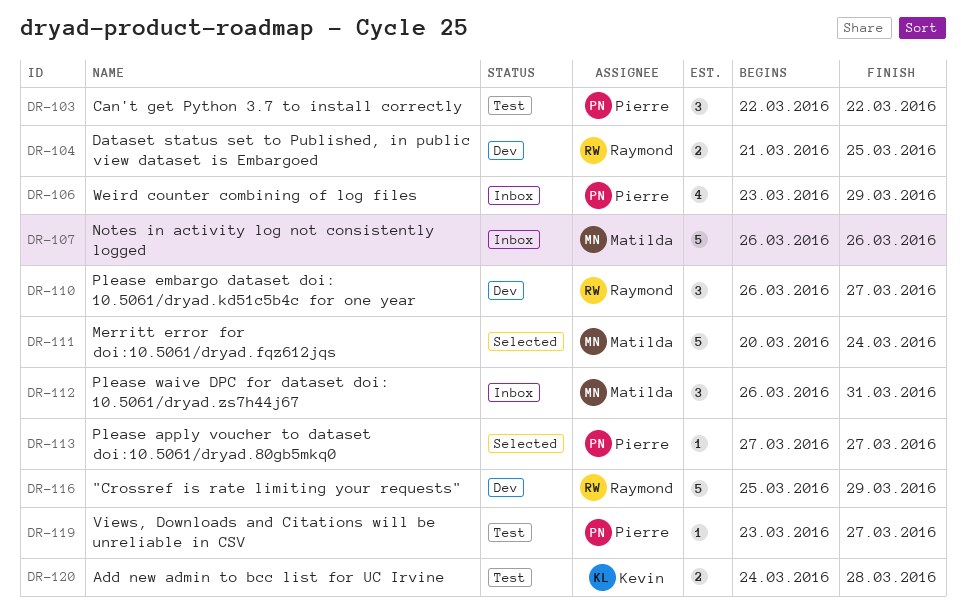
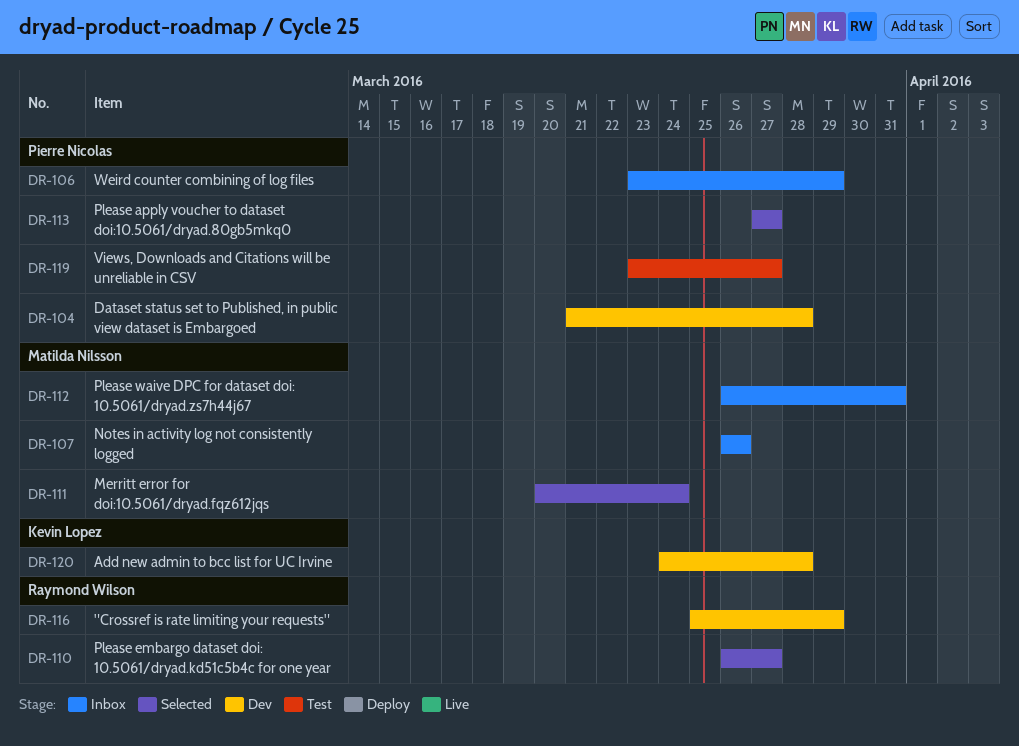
DR-103: present -> none
DR-104, owner: Raymond Wilson -> Pierre Nicolas
DR-104, due: Mar 25 -> Mar 28
DR-110, status: Dev -> Selected
DR-120, status: Test -> Dev

